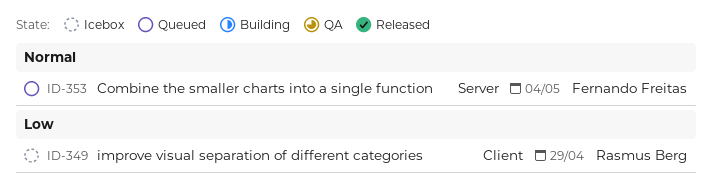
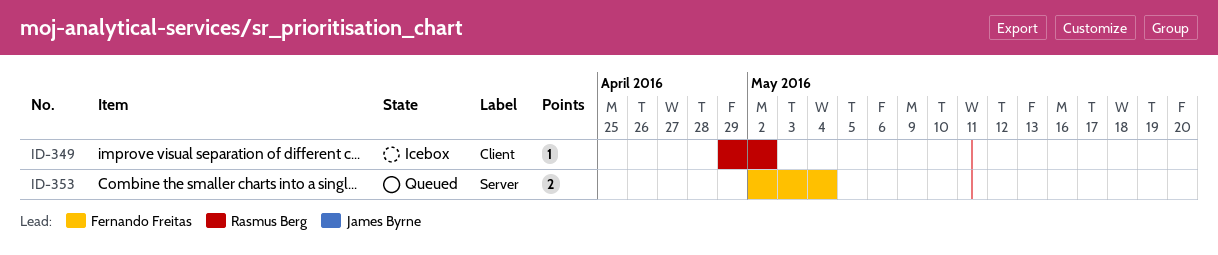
ID-349, due: Apr 29 -> May 2

